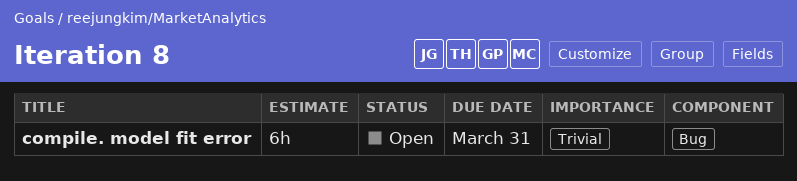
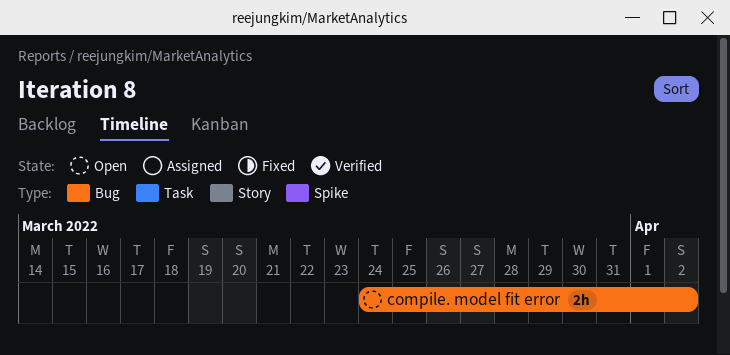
compile. model fit error, estimate: 6h -> 2h
compile. model fit error, due: Mar 31 -> Apr 2

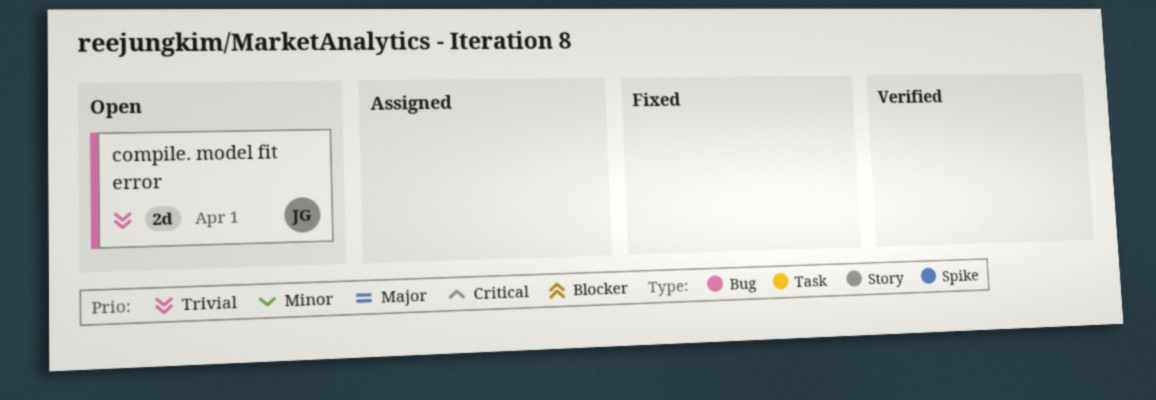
compile. model fit error, estimate: 2h -> 2d
compile. model fit error, due: Apr 2 -> Apr 1

